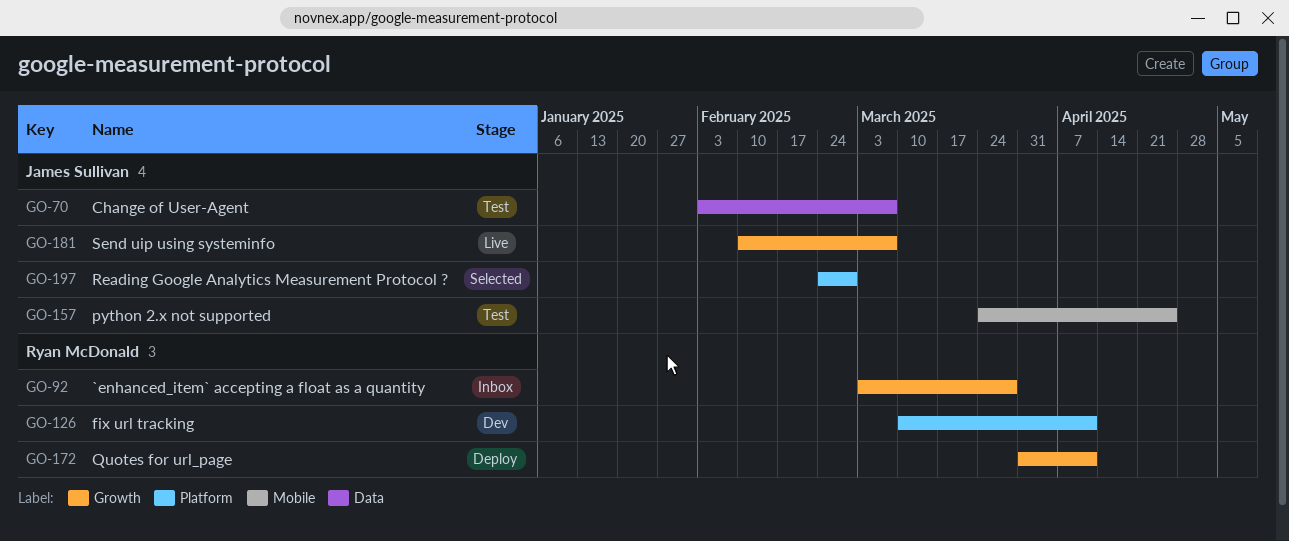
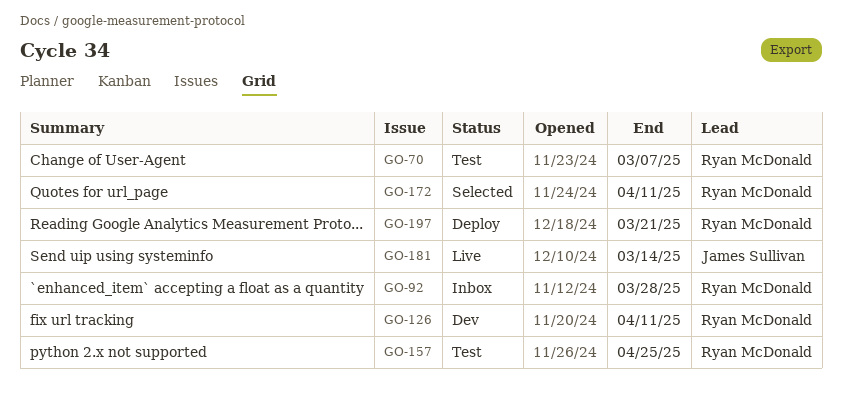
GO-70, owner: James Sullivan -> Ryan McDonald
GO-157, owner: James Sullivan -> Ryan McDonald
GO-172, status: Deploy -> Selected
GO-181, due: Mar 7 -> Mar 14
GO-197, status: Selected -> Deploy
GO-197, owner: James Sullivan -> Ryan McDonald
GO-197, due: Feb 28 -> Mar 21

